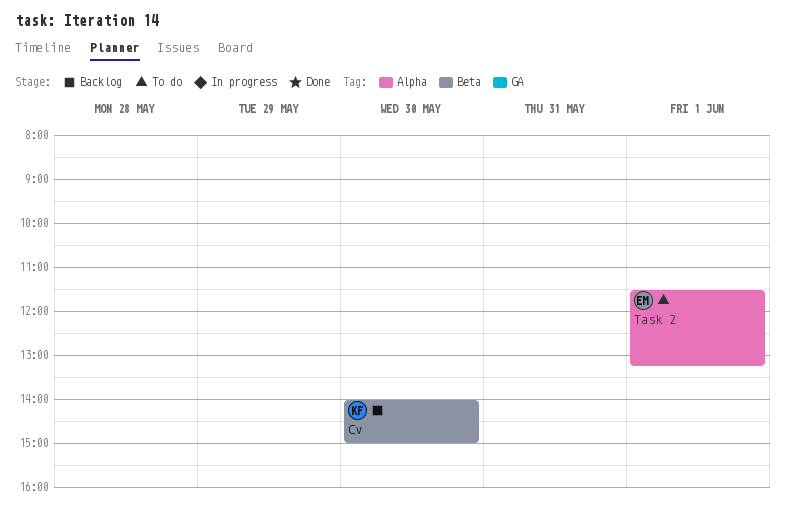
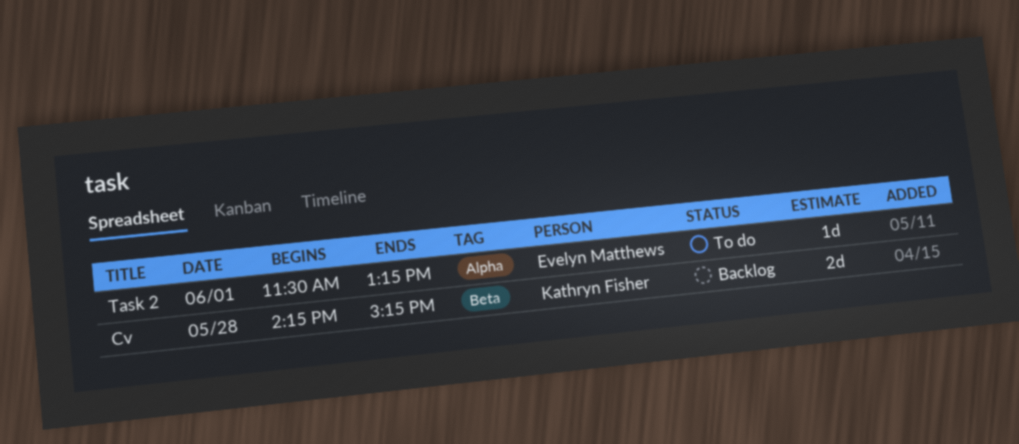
Cv, day: May 30 -> May 28
Cv, begins: 14:00 -> 14:15
Cv, ends: 15:00 -> 15:15

